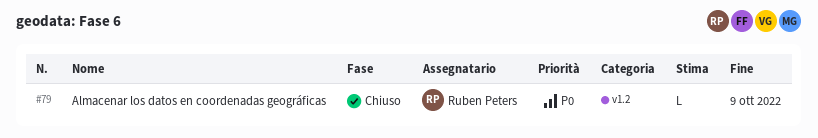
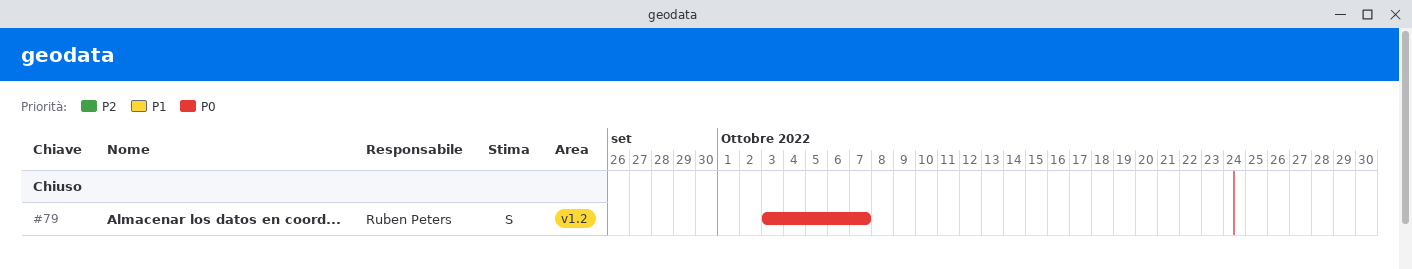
#79, estimate: L -> S
#79, due: Oct 9 -> Oct 7

